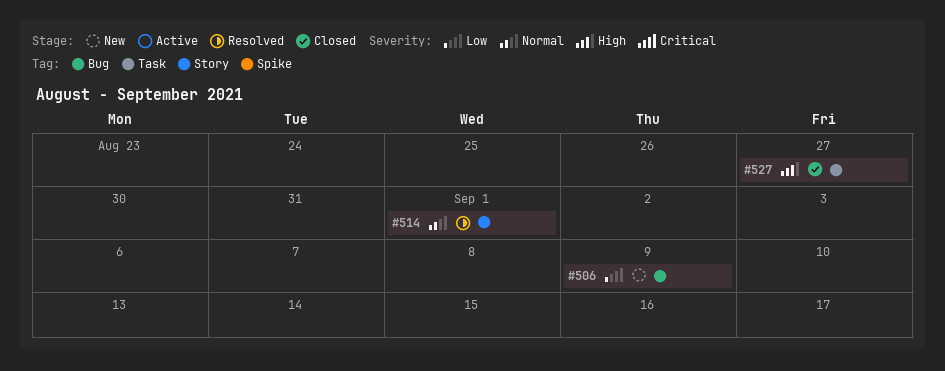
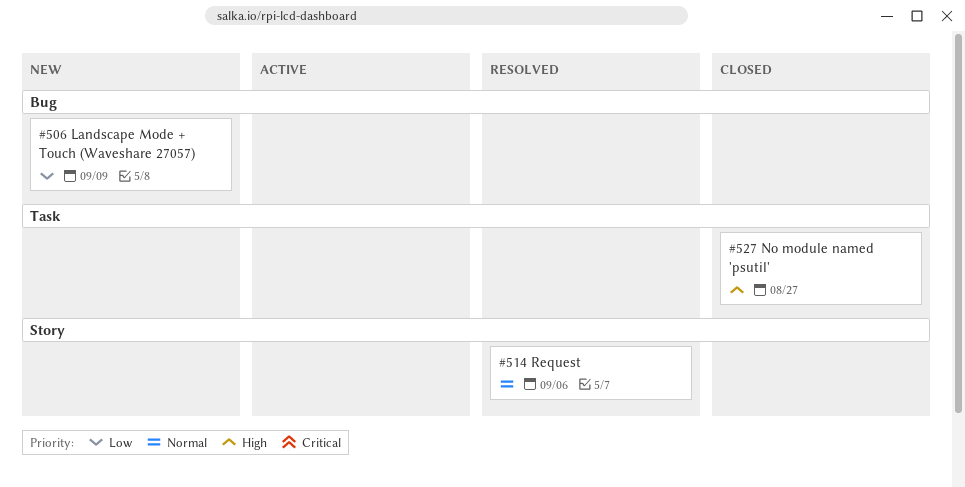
#514, due: Sep 1 -> Sep 6

